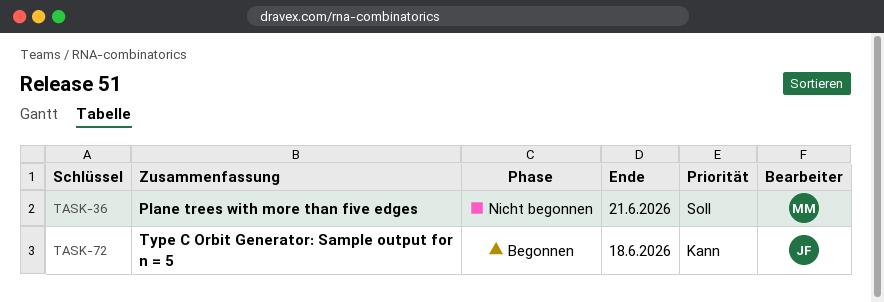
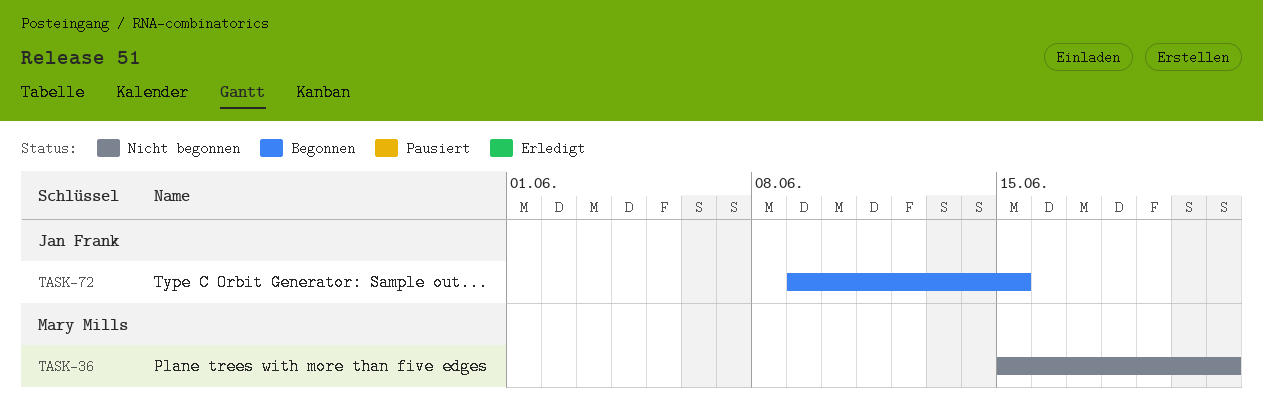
TASK-72, due: Jun 18 -> Jun 15

